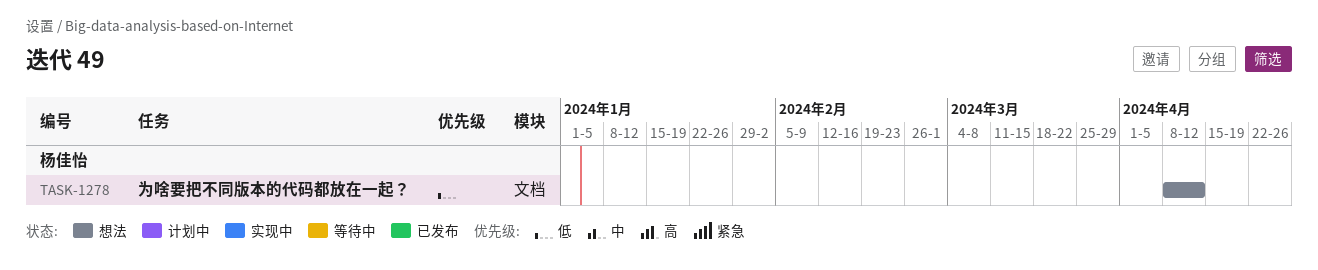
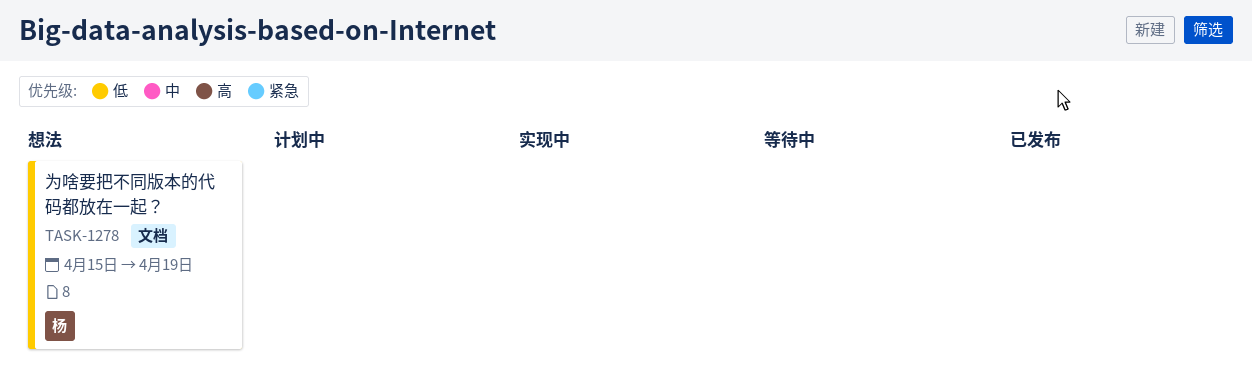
TASK-1278, start: Apr 8 -> Apr 15
TASK-1278, due: Apr 12 -> Apr 19

